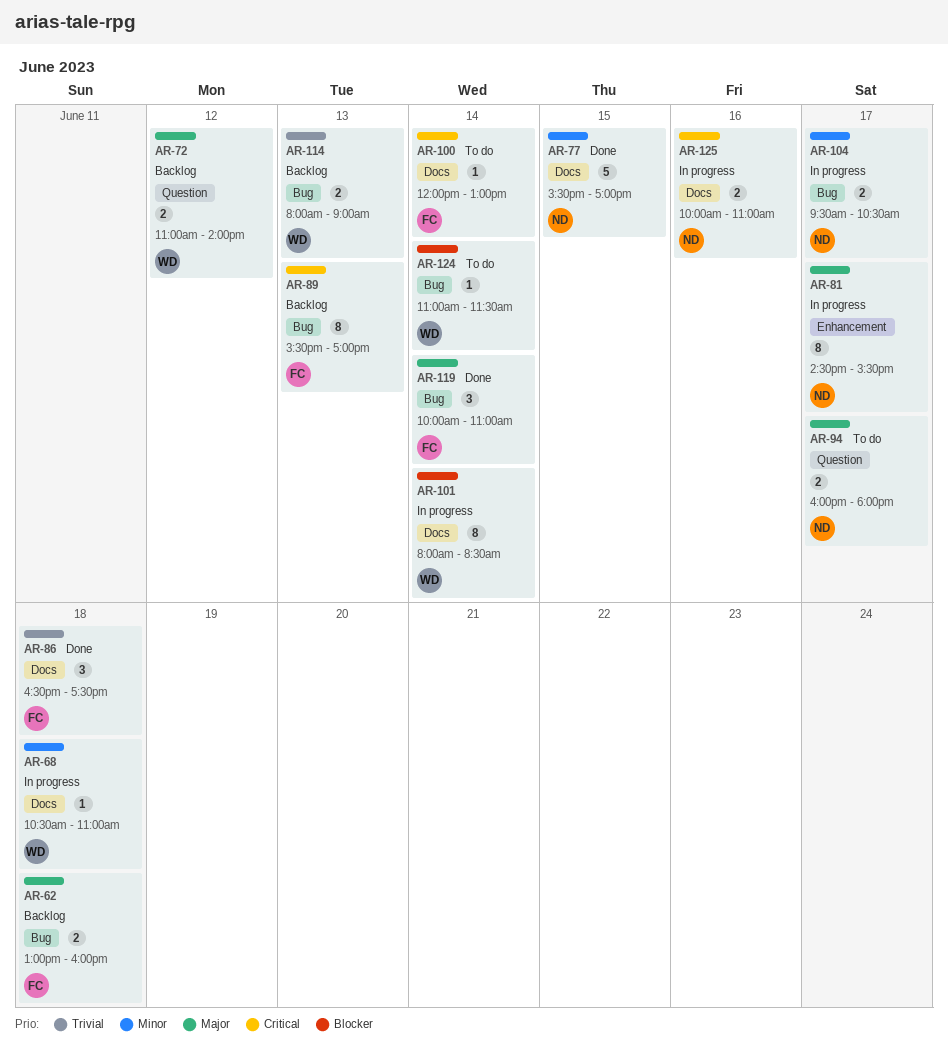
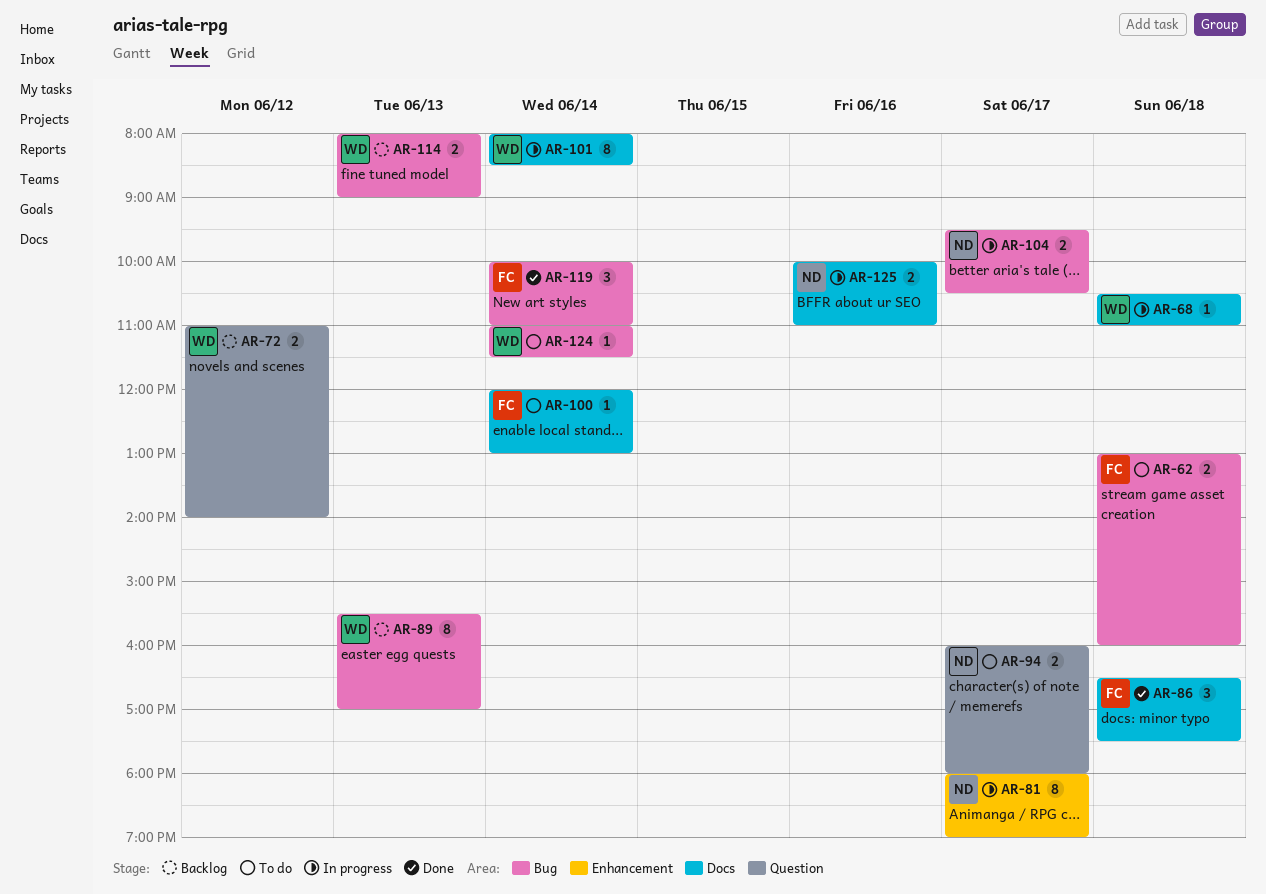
AR-62, status: Backlog -> To do
AR-77: present -> none
AR-81, begins: 14:30 -> 18:00
AR-81, ends: 15:30 -> 19:00
AR-89, owner: FC -> WD

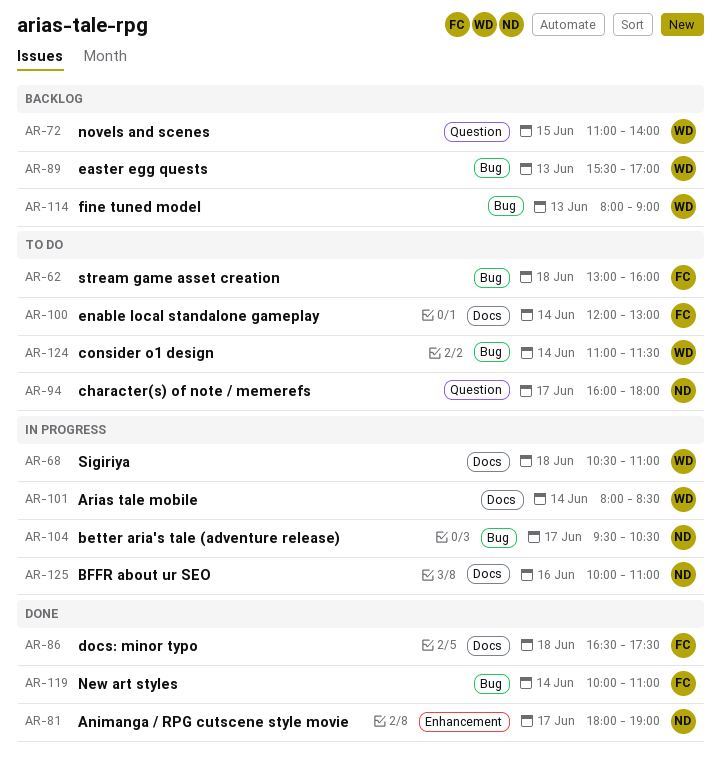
AR-72, day: Jun 12 -> Jun 15
AR-81, status: In progress -> Done

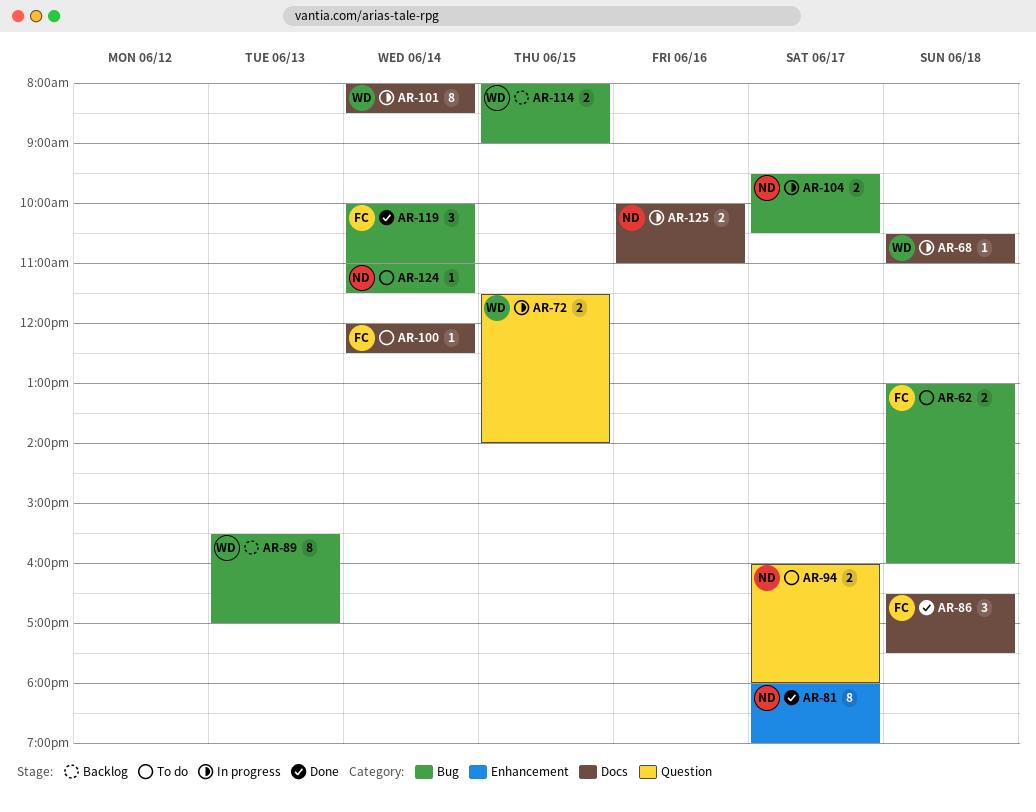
AR-72, status: Backlog -> In progress
AR-72, begins: 11:00 -> 11:30
AR-100, ends: 13:00 -> 12:30
AR-114, day: Jun 13 -> Jun 15
AR-124, owner: WD -> ND

